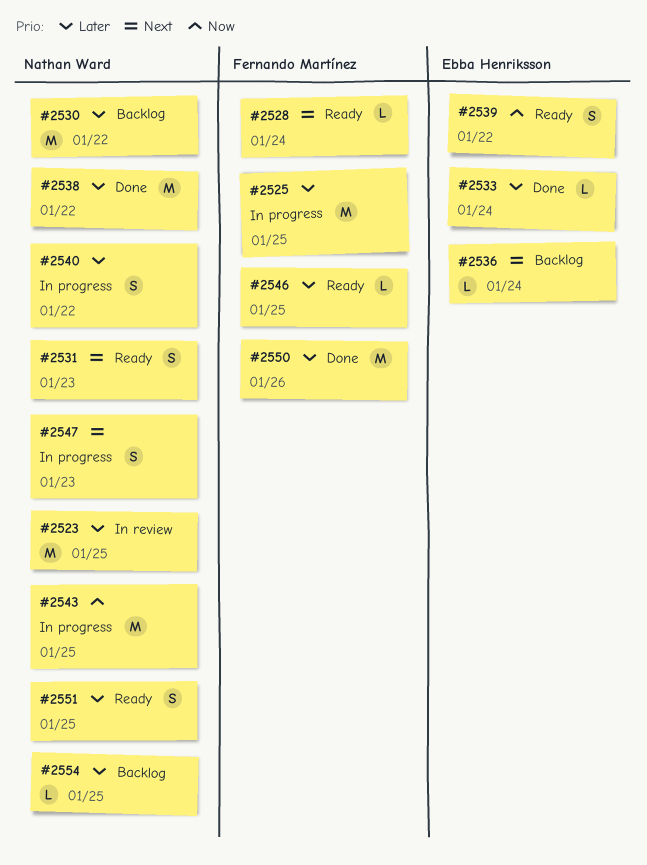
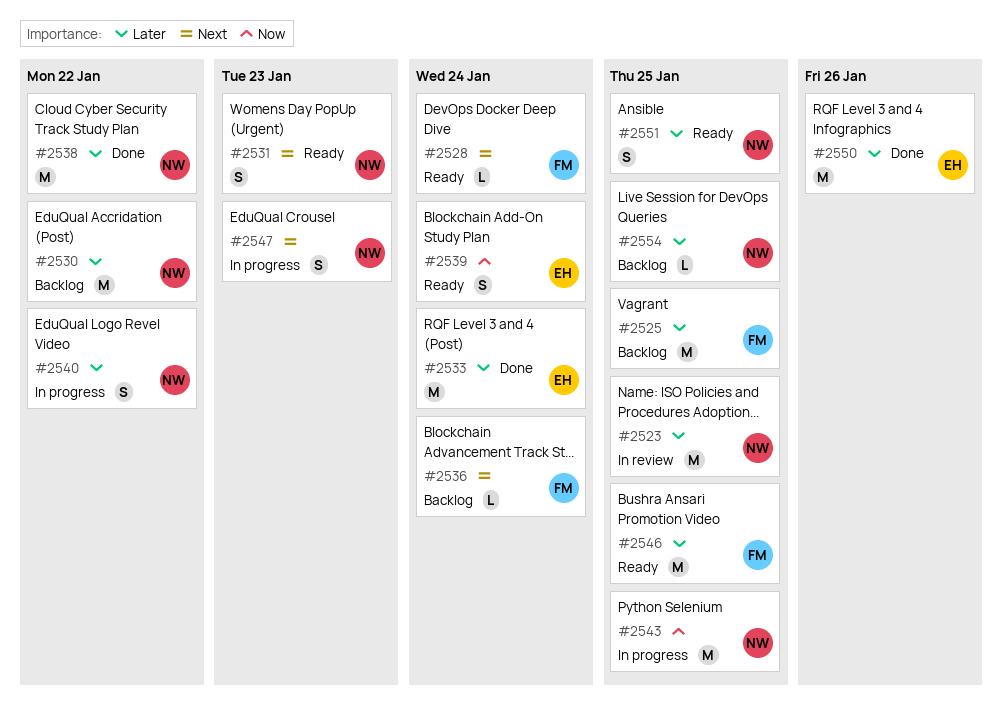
#2525, status: In progress -> Backlog
#2533, estimate: L -> M
#2536, owner: Ebba Henriksson -> Fernando Martínez
#2539, due: Jan 22 -> Jan 24
#2546, estimate: L -> M
#2550, owner: Fernando Martínez -> Ebba Henriksson

